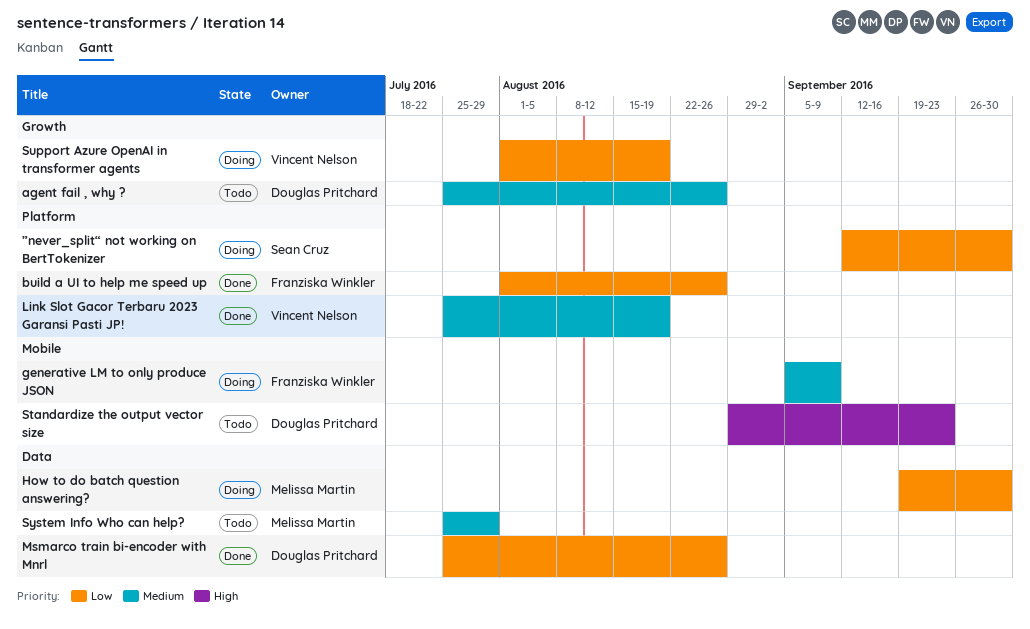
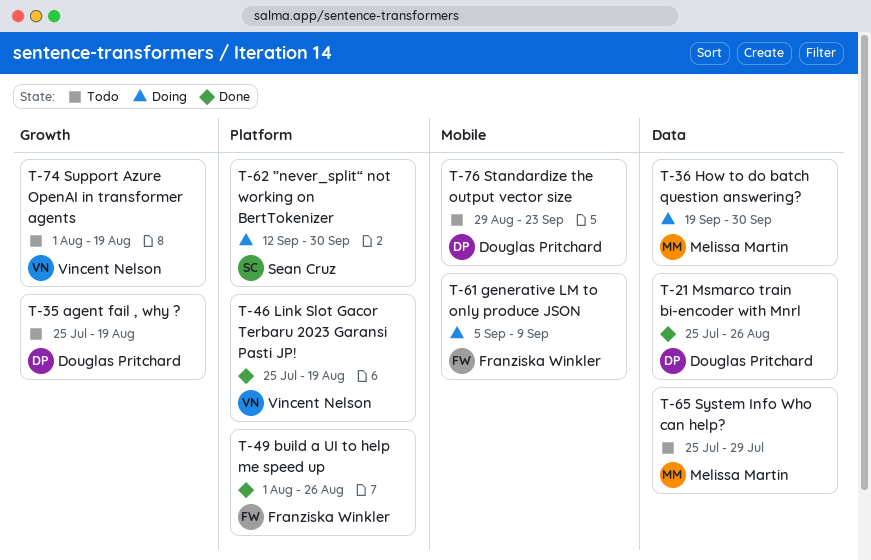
agent fail , why ?, due: Aug 26 -> Aug 19
Support Azure OpenAI in transformer agents, status: Doing -> Todo

